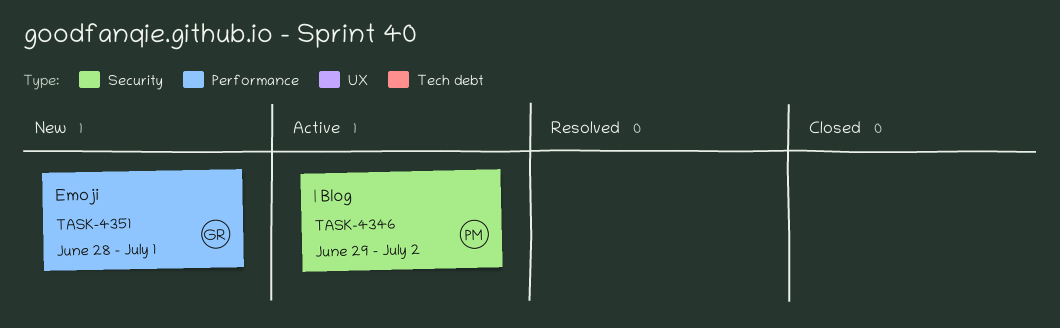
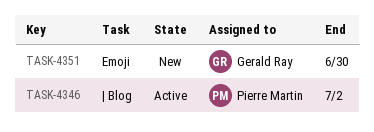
TASK-4351, due: Jul 1 -> Jun 30

